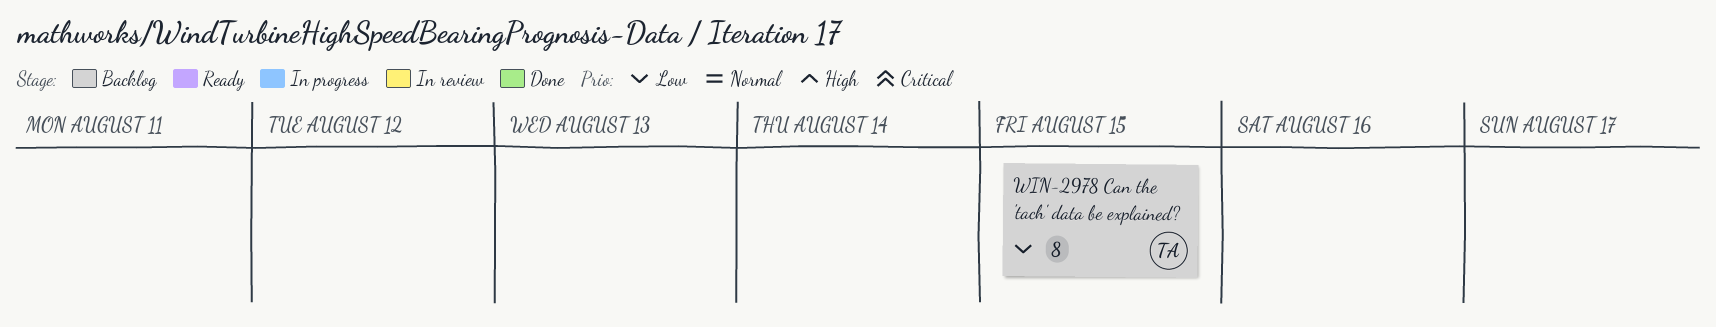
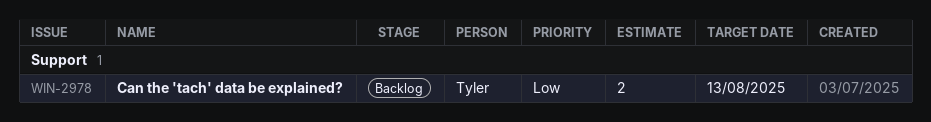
WIN-2978, estimate: 8 -> 2
WIN-2978, due: Aug 15 -> Aug 13

